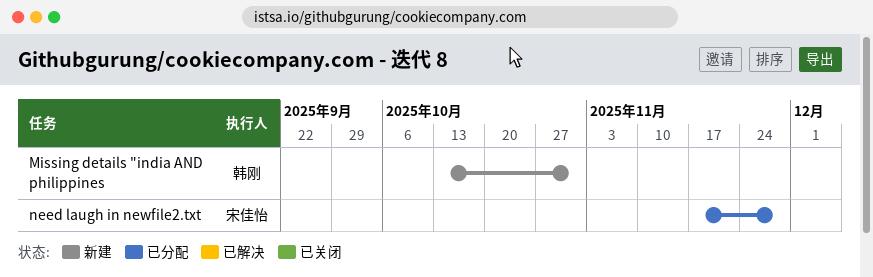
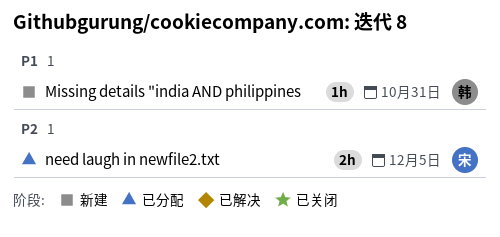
need laugh in newfile2.txt, due: Nov 28 -> Dec 5

